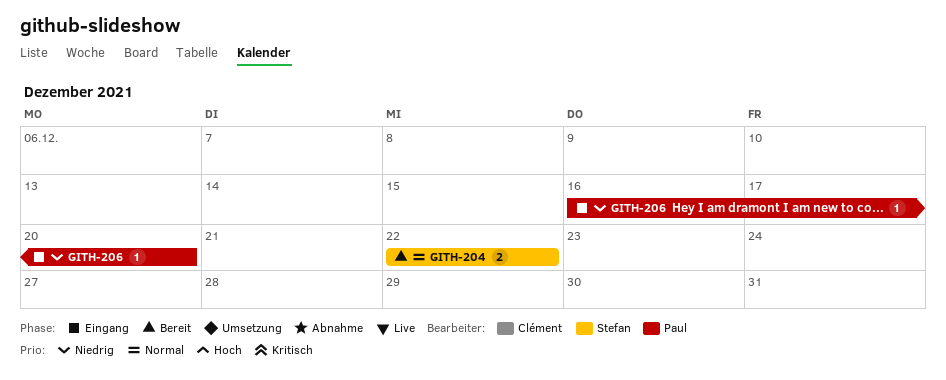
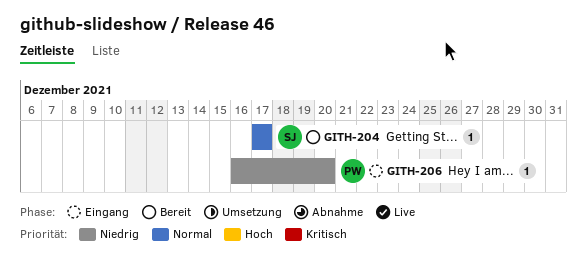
GITH-204, estimate: 2 -> 1
GITH-204, start: Dec 22 -> Dec 17
GITH-204, due: Dec 22 -> Dec 17

